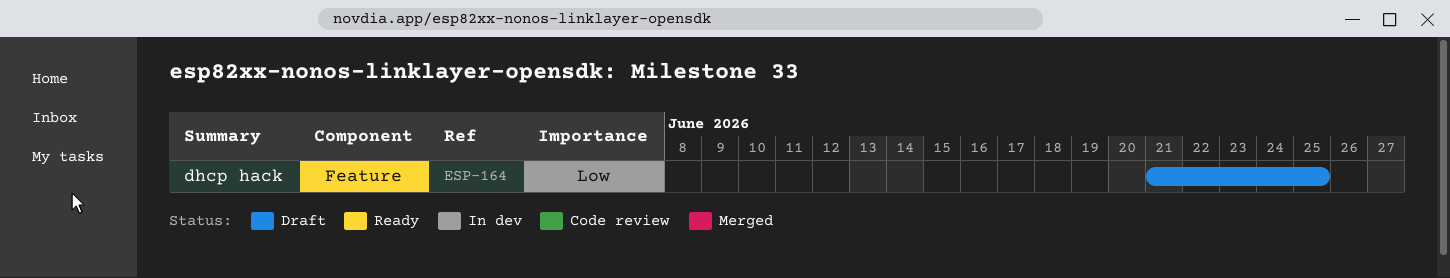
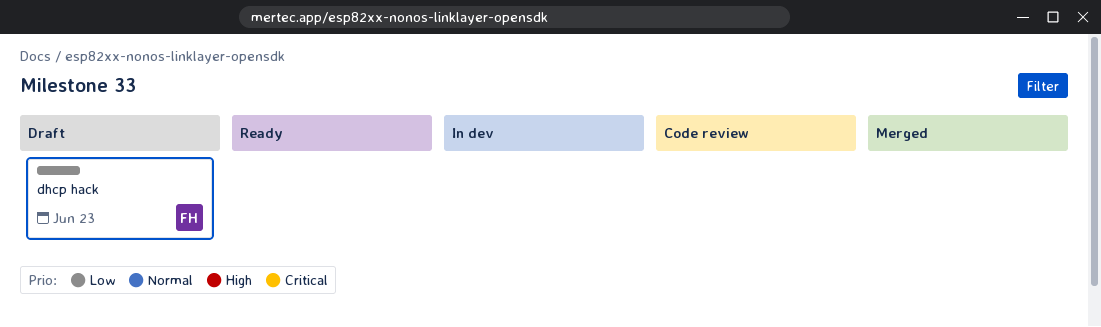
dhcp hack, due: Jun 25 -> Jun 23

